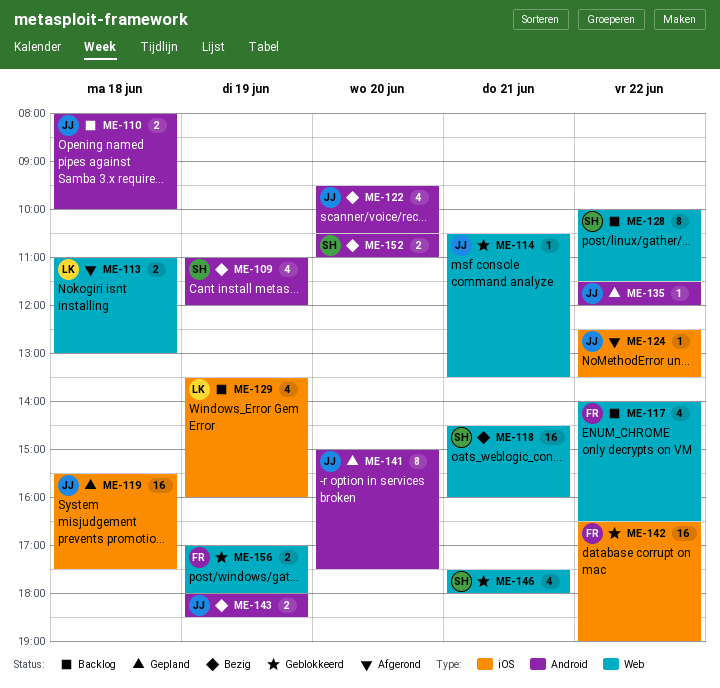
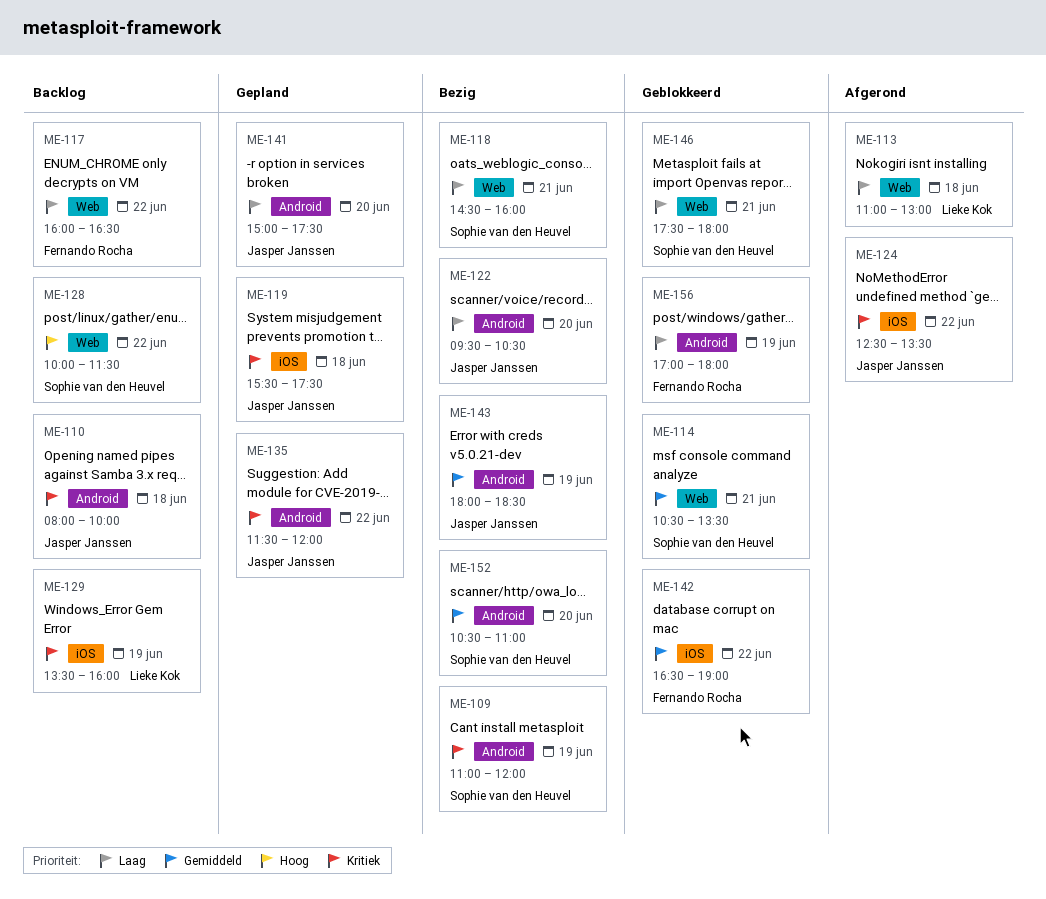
ME-114, owner: Jasper Janssen -> Sophie van den Heuvel
ME-117, begins: 14:00 -> 16:00
ME-156, label: Web -> Android

